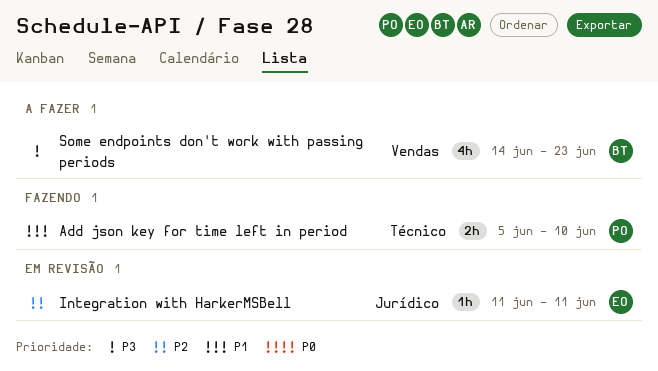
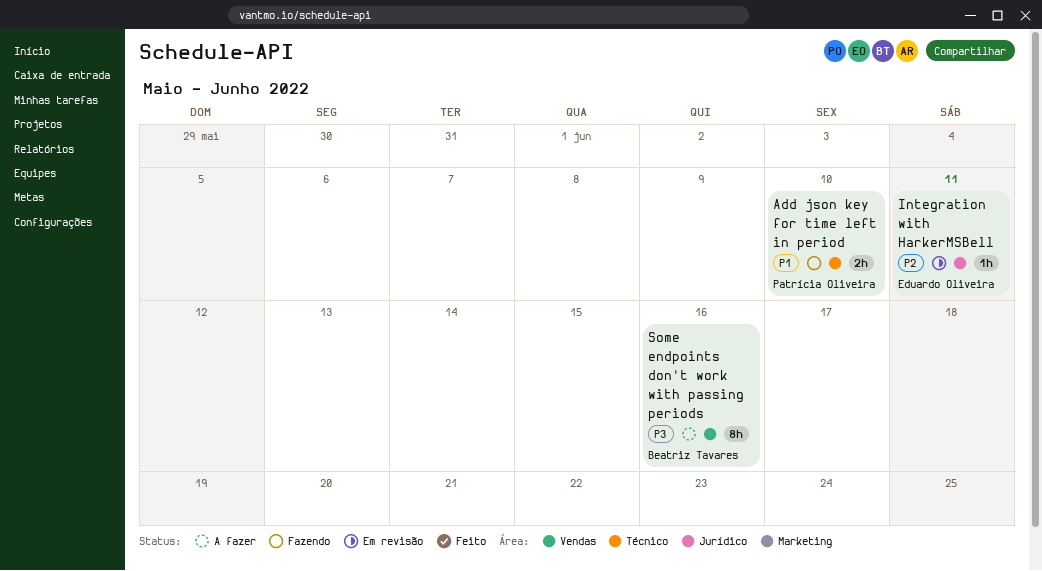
Some endpoints don't work with passing periods, estimate: 4h -> 8h
Some endpoints don't work with passing periods, due: Jun 23 -> Jun 16

